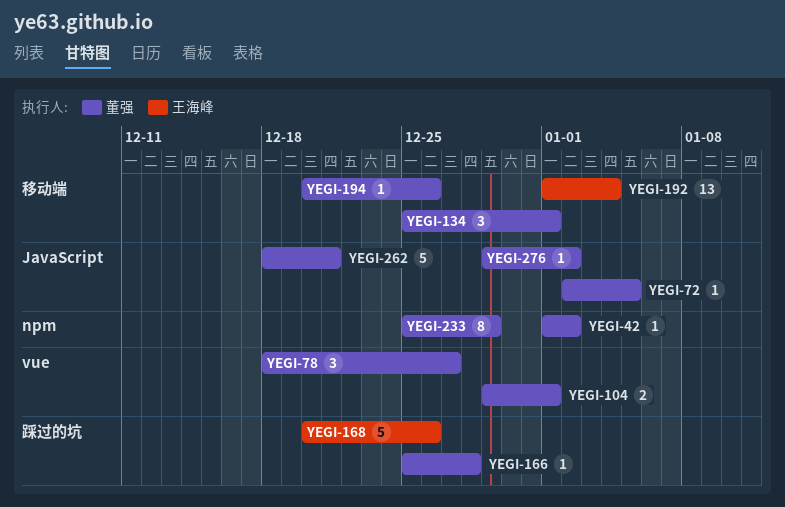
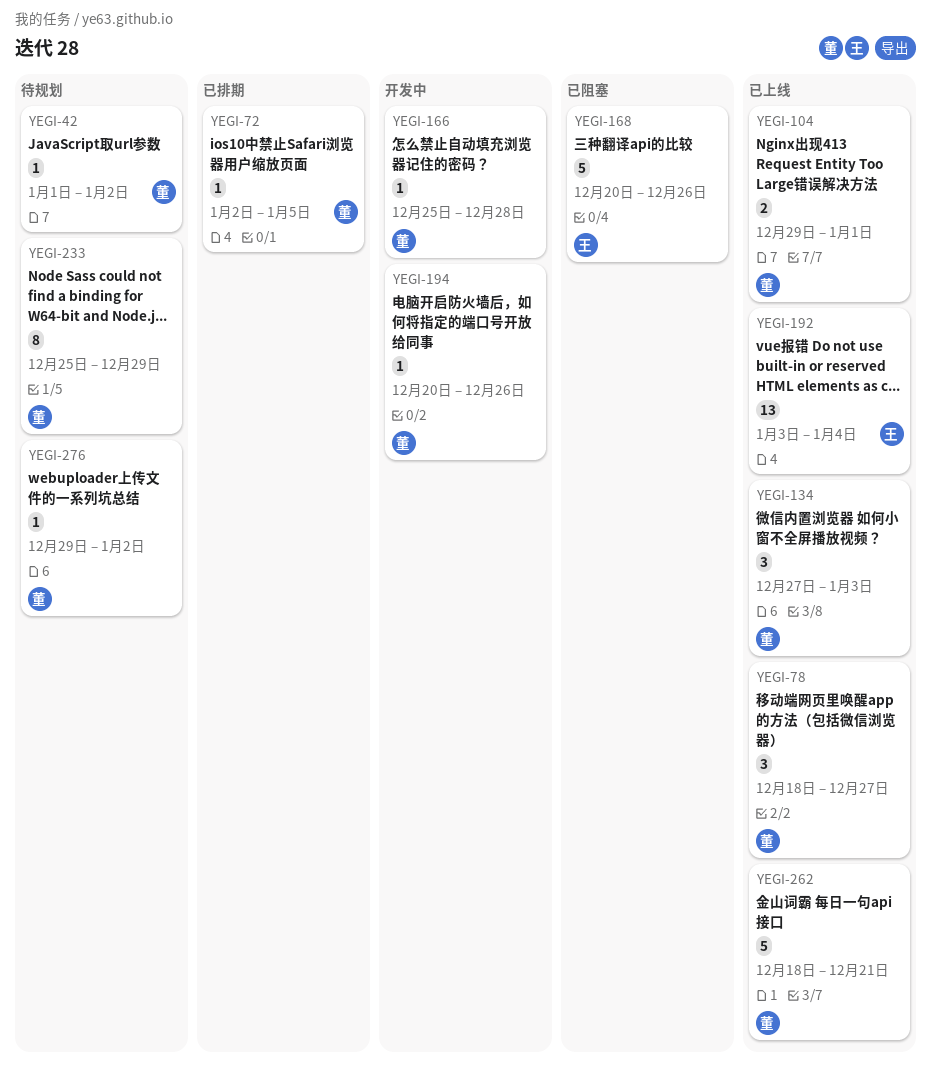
YEGI-134, start: Dec 25 -> Dec 27
YEGI-134, due: Jan 1 -> Jan 3
YEGI-192, start: Jan 1 -> Jan 3

